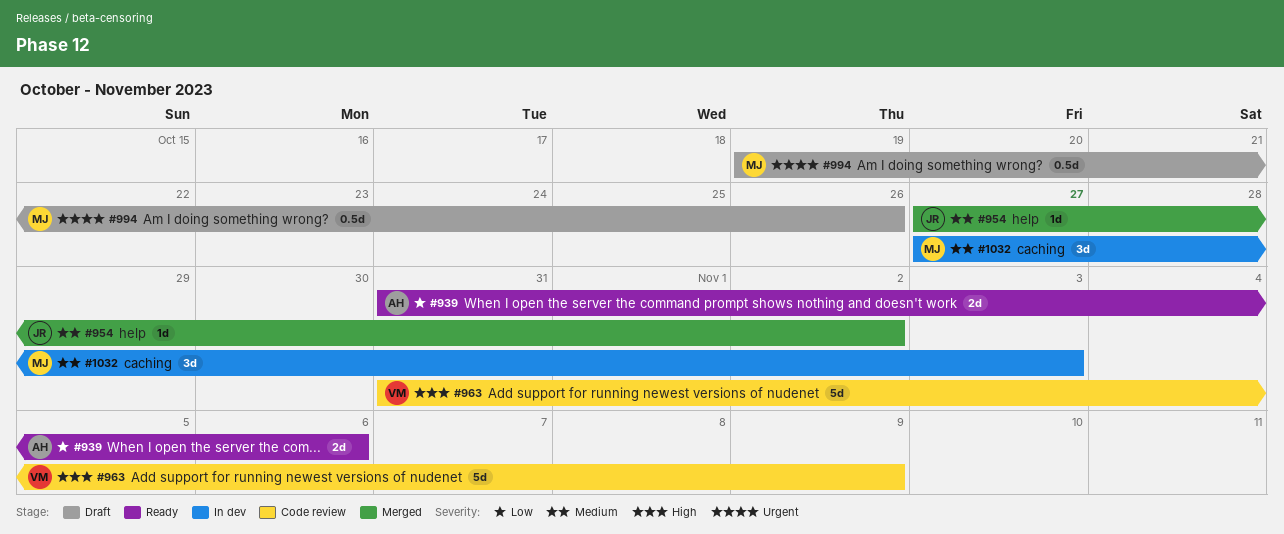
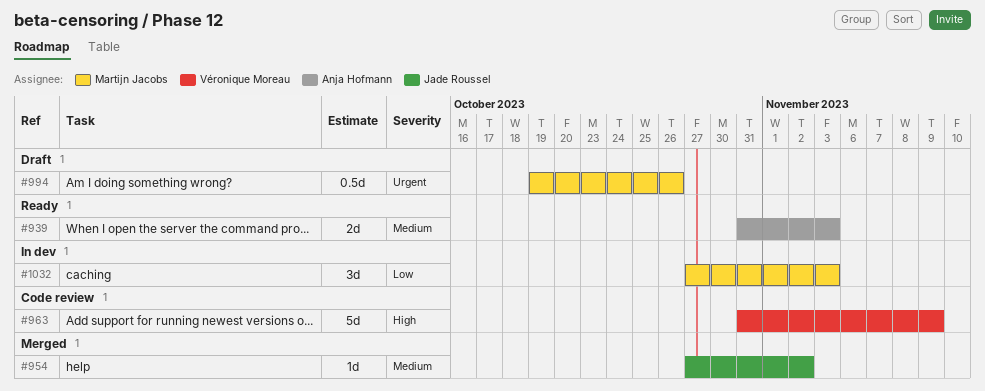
#939, priority: Low -> Medium
#939, due: Nov 6 -> Nov 3
#1032, priority: Medium -> Low

